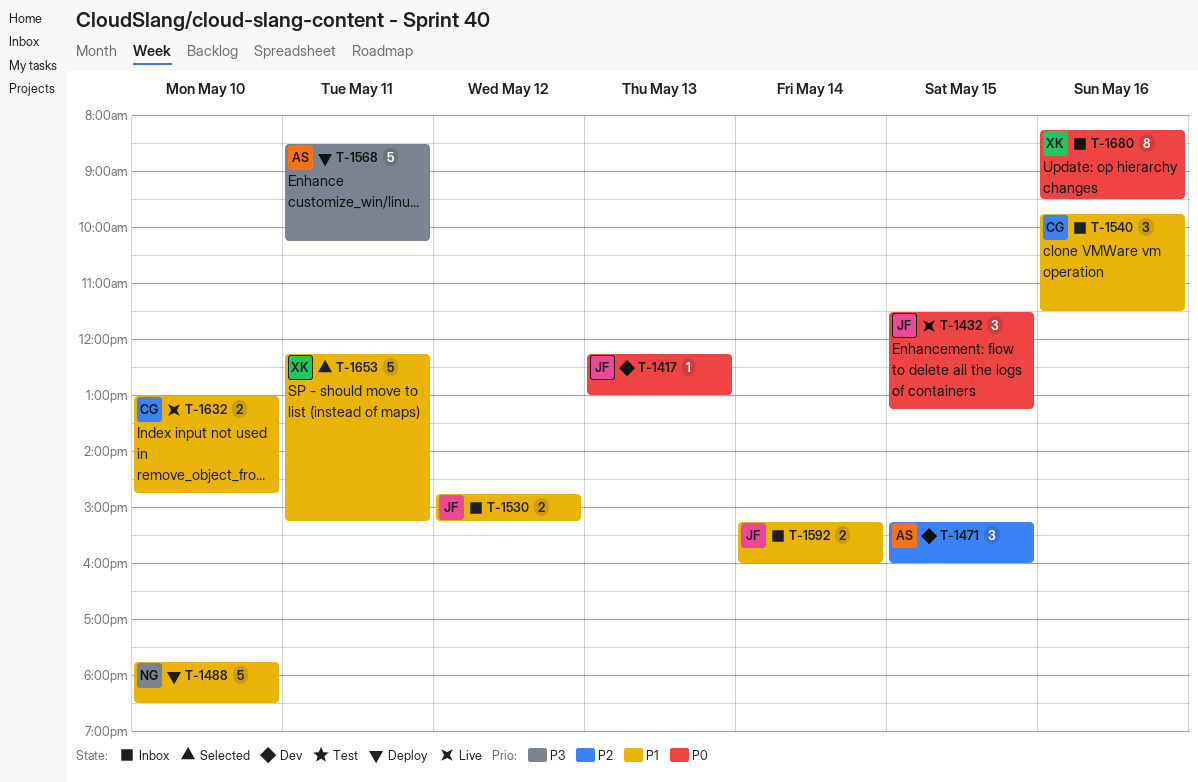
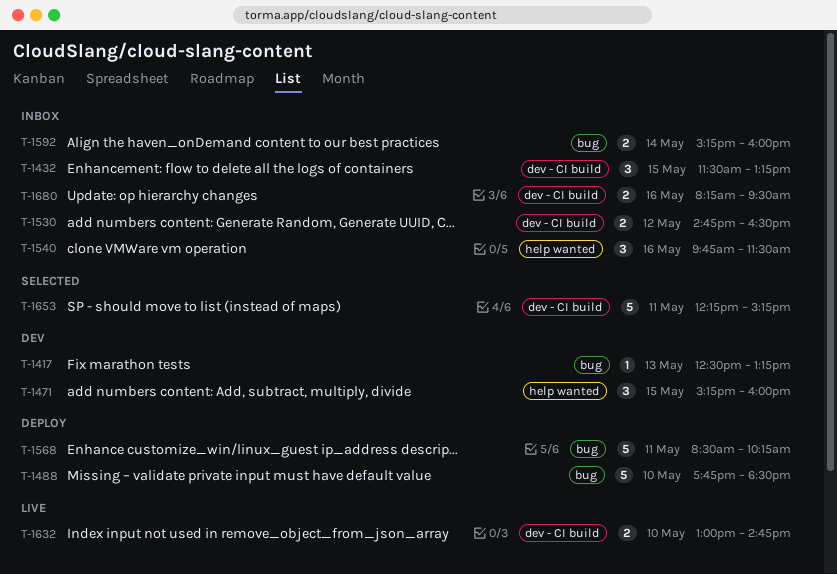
T-1417, begins: 12:15 -> 12:30
T-1417, ends: 13:00 -> 13:15
T-1432, status: Live -> Inbox
T-1530, ends: 15:15 -> 16:30
T-1680, estimate: 8 -> 2

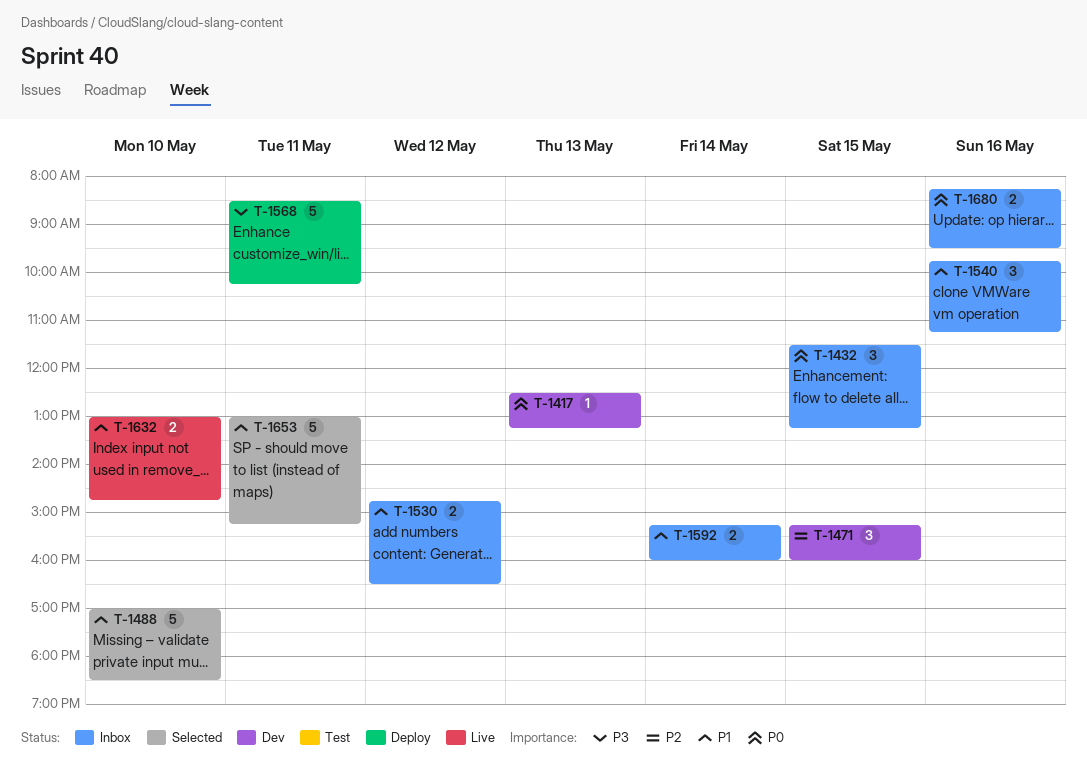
T-1488, status: Deploy -> Selected
T-1488, begins: 17:45 -> 17:00
T-1540, ends: 11:30 -> 11:15
T-1653, begins: 12:15 -> 13:00

